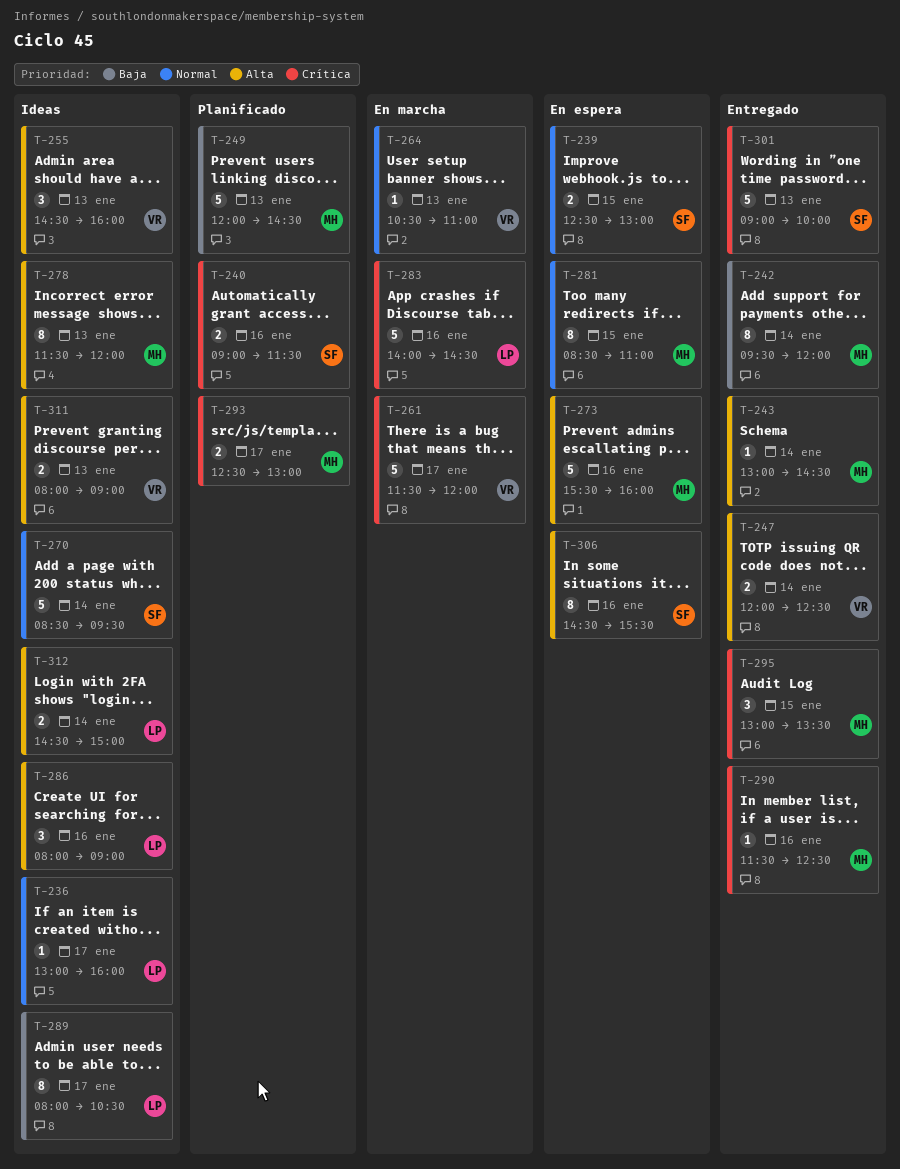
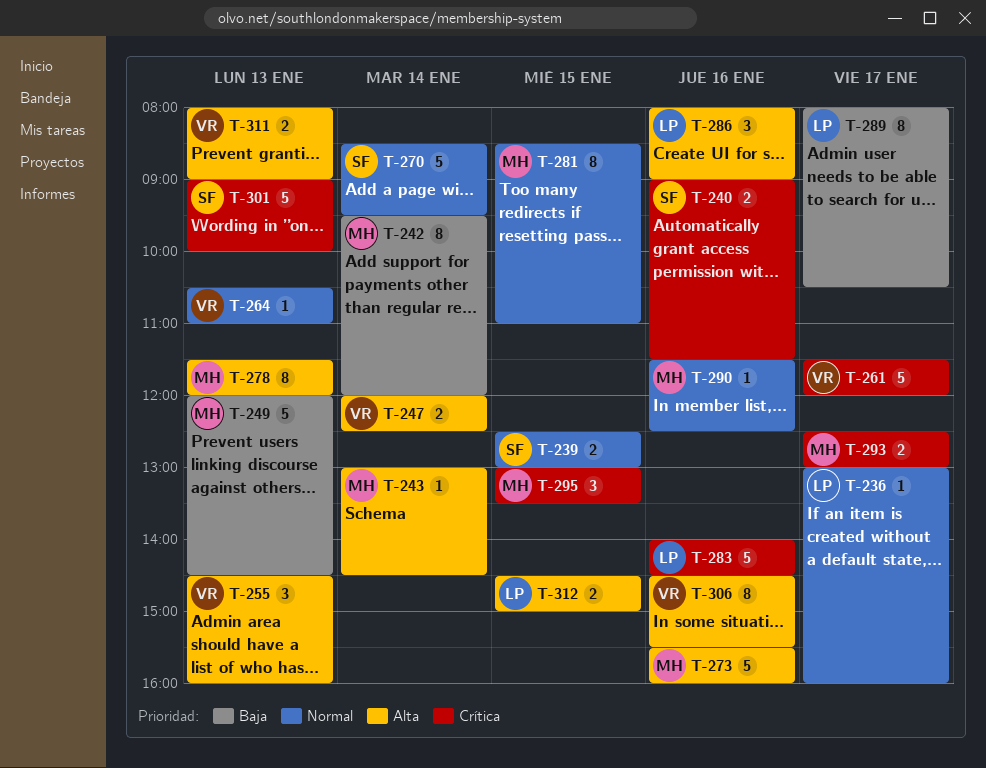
T-290, priority: Crítica -> Normal
T-306, owner: SF -> VR
T-312, day: Jan 14 -> Jan 15

